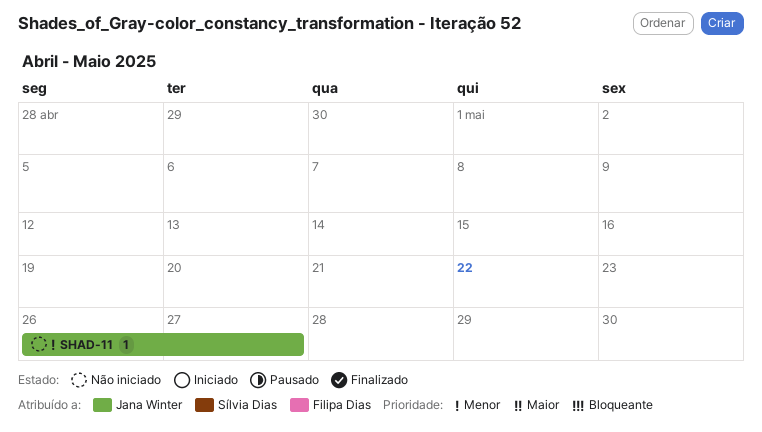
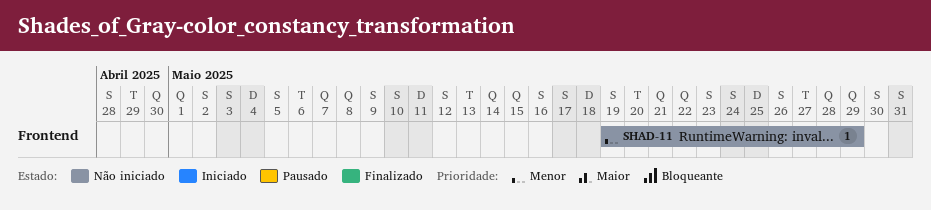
SHAD-11, start: May 26 -> May 19
SHAD-11, due: May 27 -> May 29

